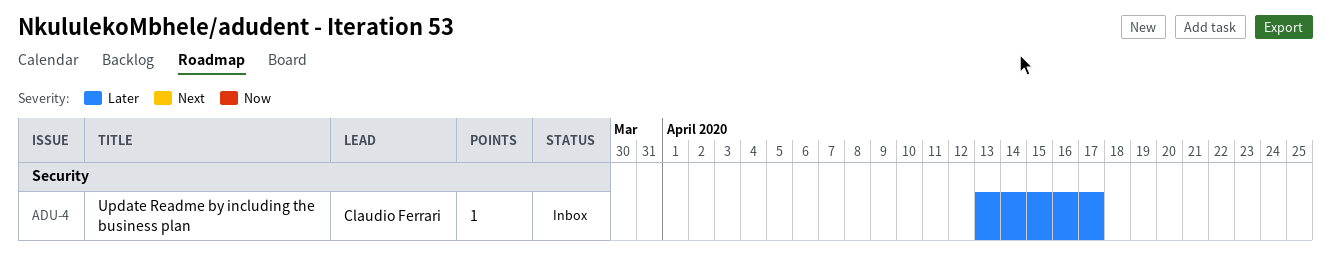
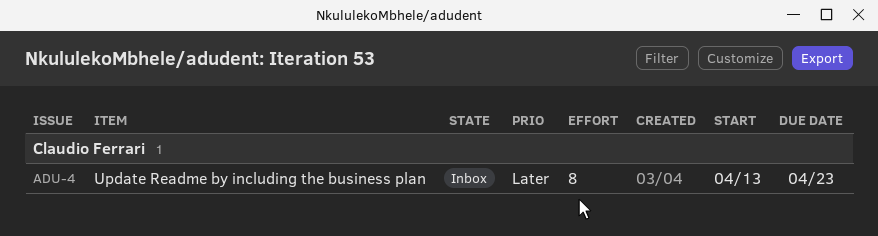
ADU-4, estimate: 1 -> 8
ADU-4, due: Apr 17 -> Apr 23

